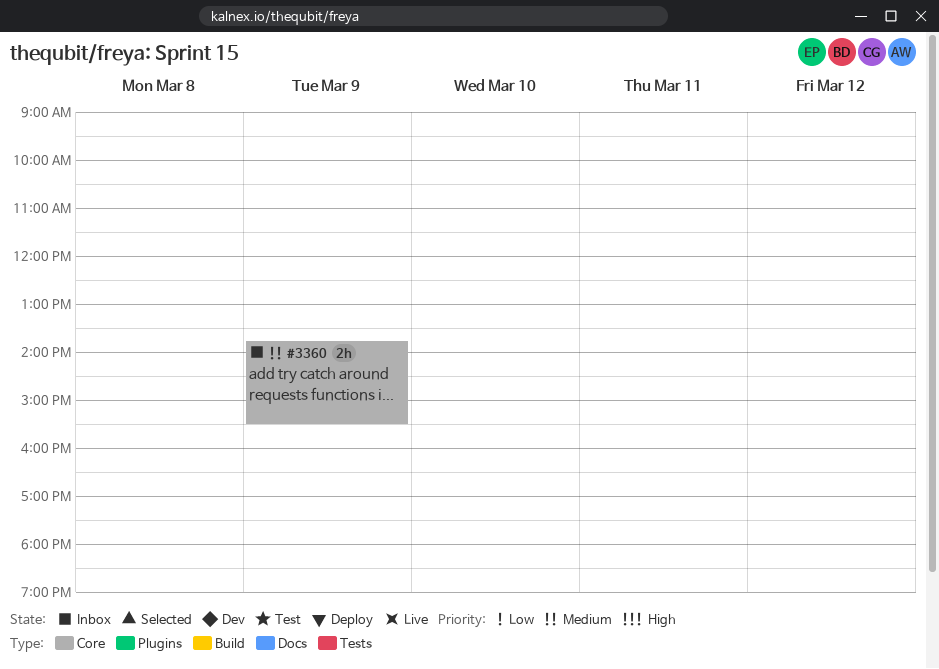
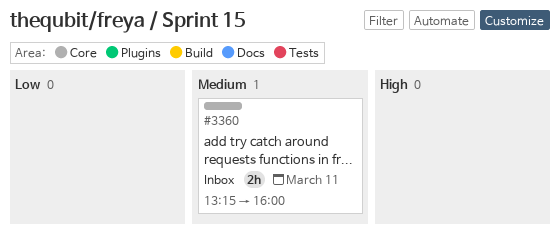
#3360, day: Mar 9 -> Mar 11
#3360, begins: 13:45 -> 13:15
#3360, ends: 15:30 -> 16:00

